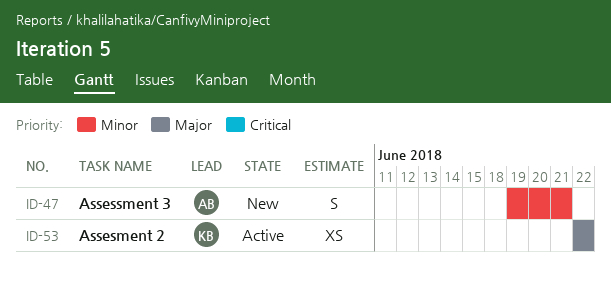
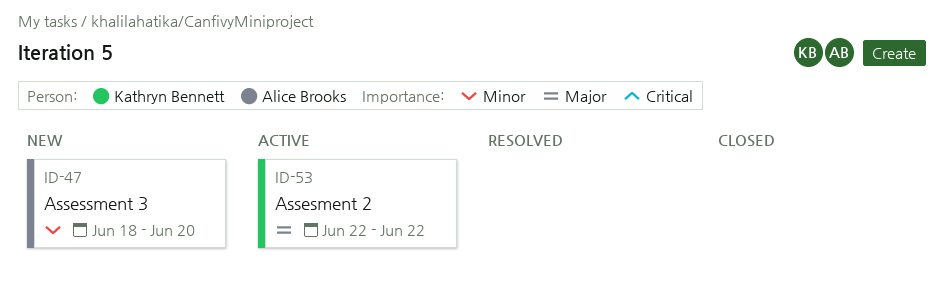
ID-47, start: Jun 19 -> Jun 18
ID-47, due: Jun 21 -> Jun 20

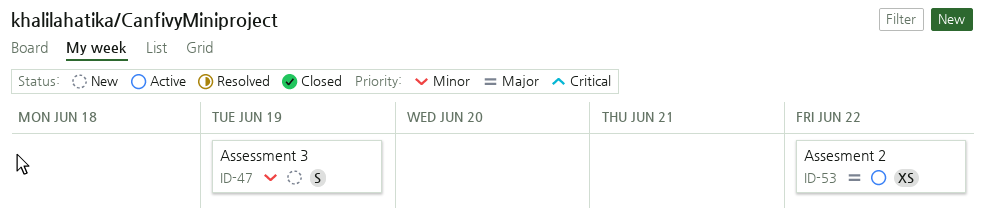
ID-47, due: Jun 20 -> Jun 19

